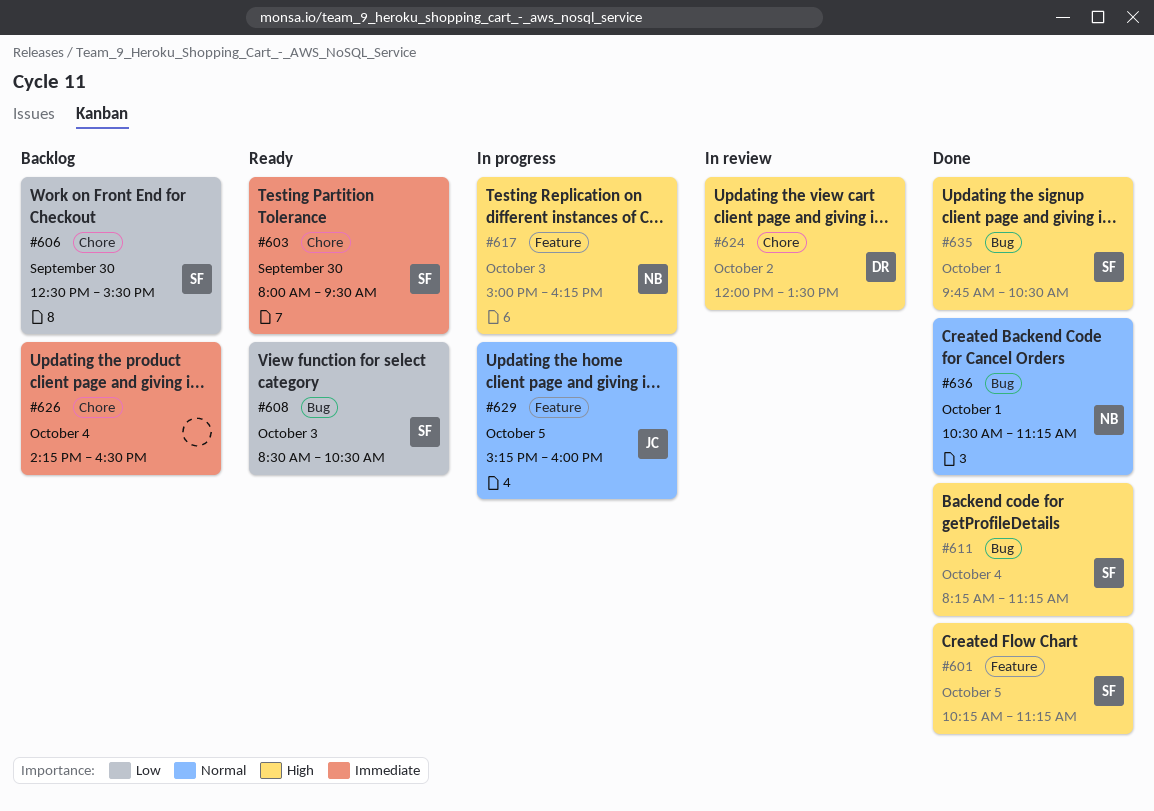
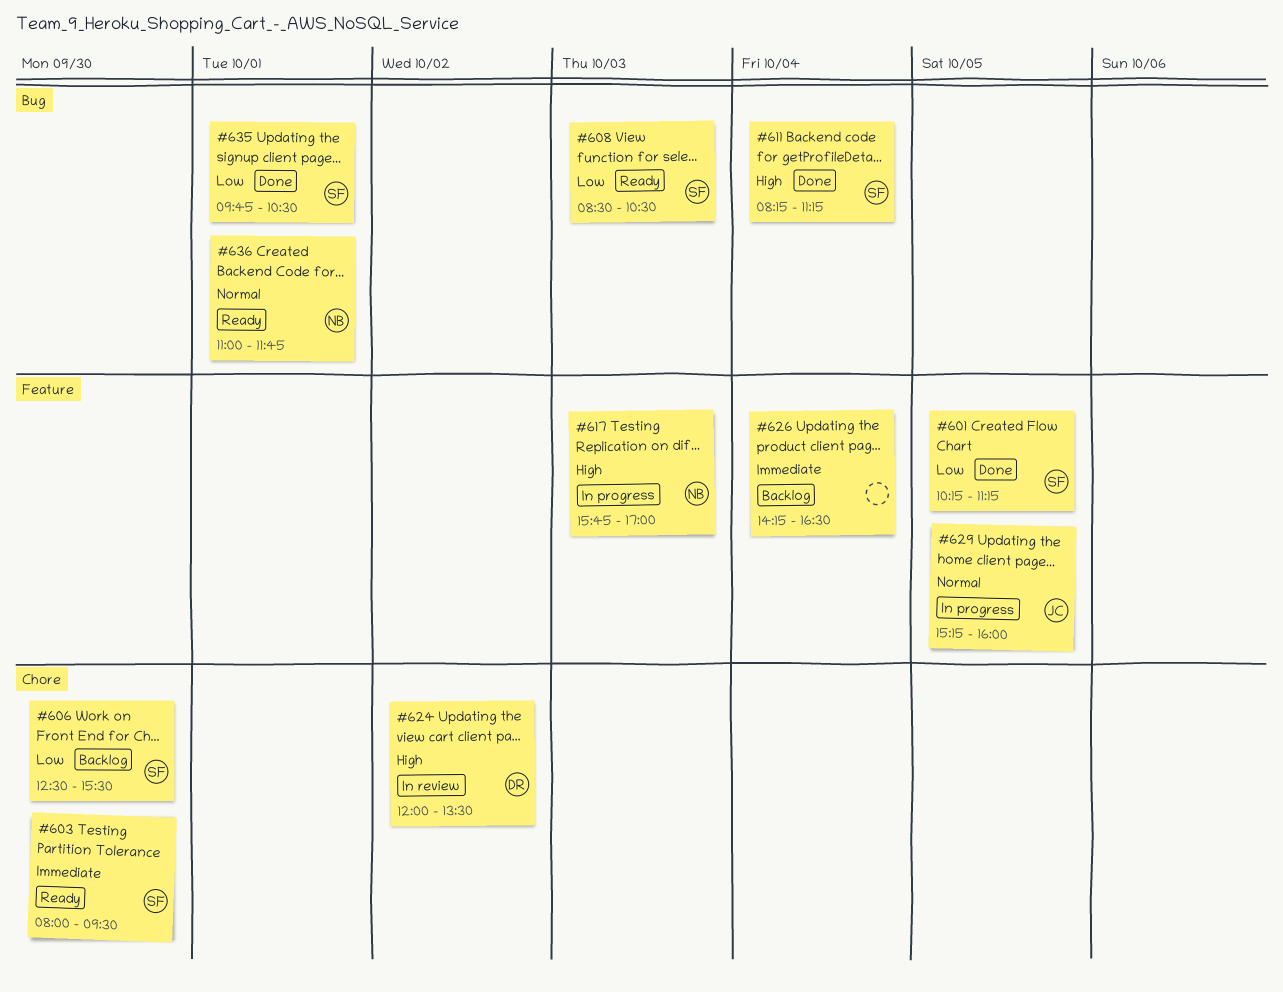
#601, priority: High -> Low
#617, begins: 15:00 -> 15:45
#617, ends: 16:15 -> 17:00
#626, label: Chore -> Feature
#635, priority: High -> Low
#636, status: Done -> Ready
#636, begins: 10:30 -> 11:00
#636, ends: 11:15 -> 11:45

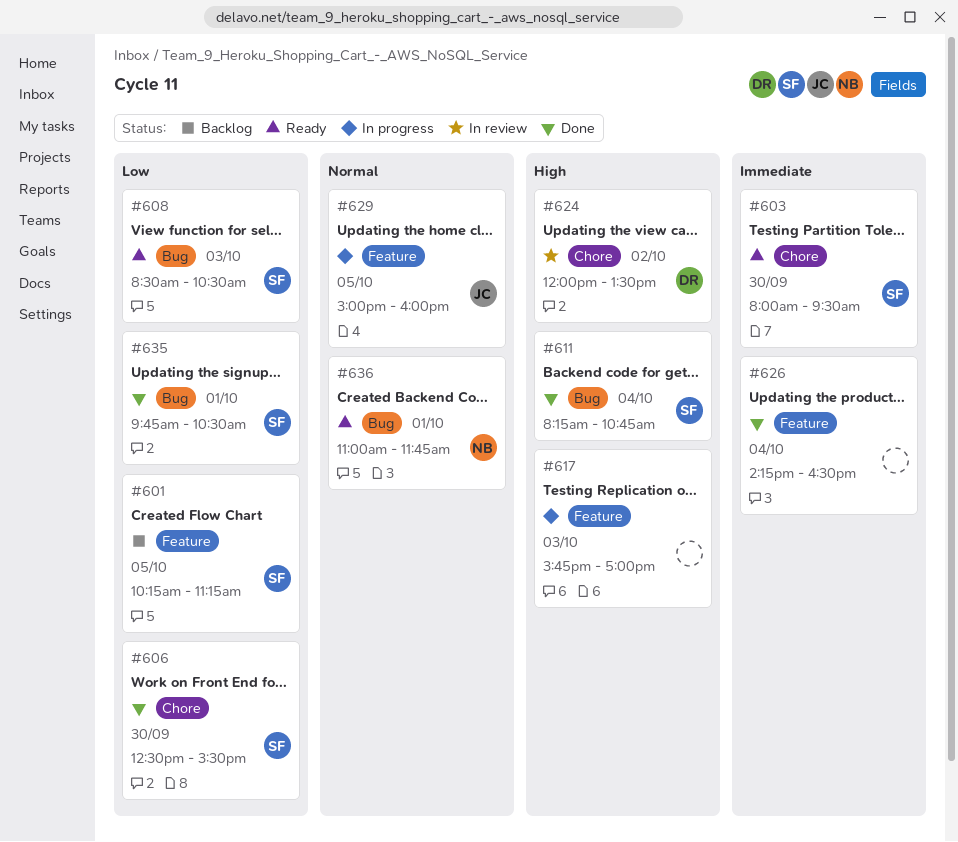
#601, status: Done -> Backlog
#606, status: Backlog -> Done
#611, ends: 11:15 -> 10:45
#617, owner: NB -> none
#626, status: Backlog -> Done
#629, begins: 15:15 -> 15:00

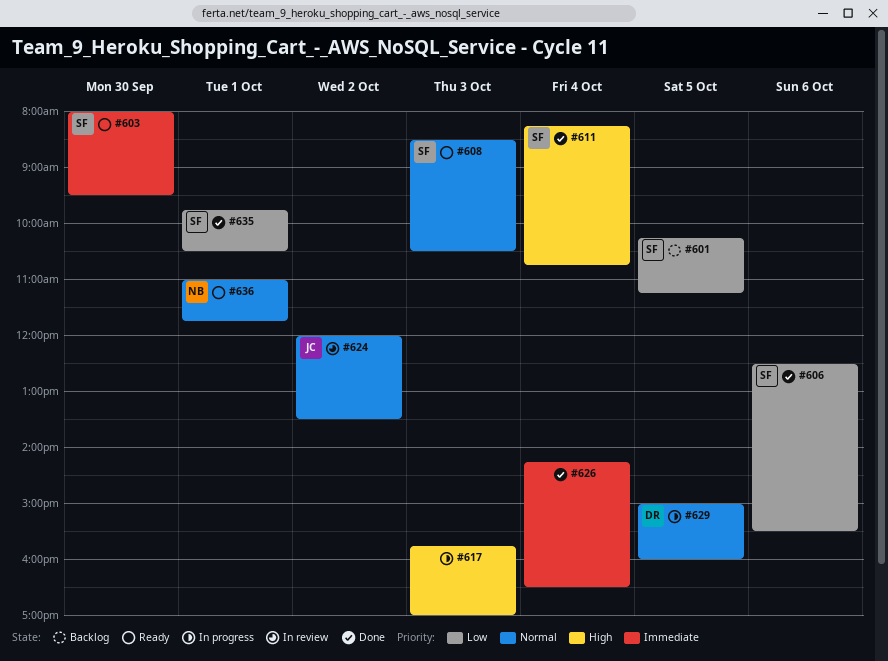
#606, day: Sep 30 -> Oct 6
#608, priority: Low -> Normal
#624, owner: DR -> JC
#624, priority: High -> Normal
#629, owner: JC -> DR

